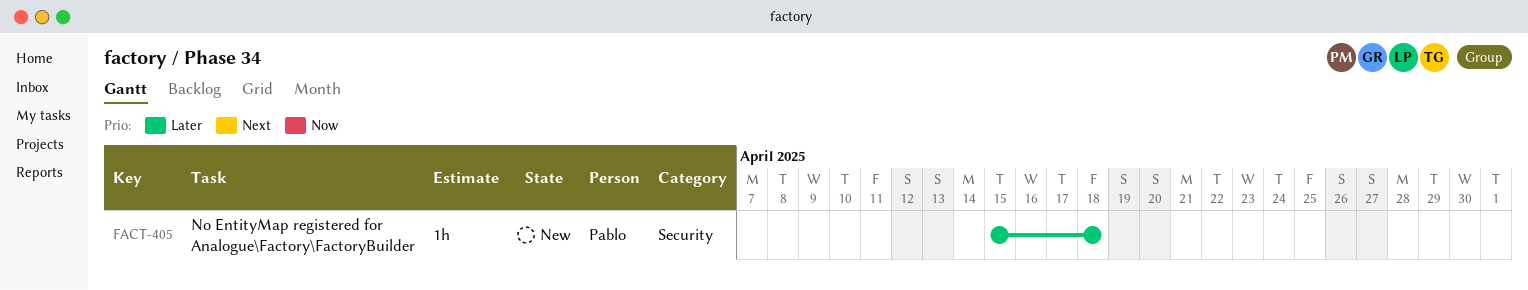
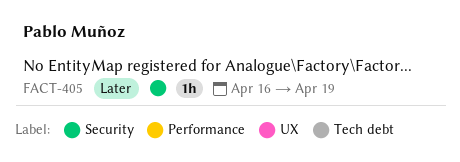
FACT-405, start: Apr 15 -> Apr 16
FACT-405, due: Apr 18 -> Apr 19

